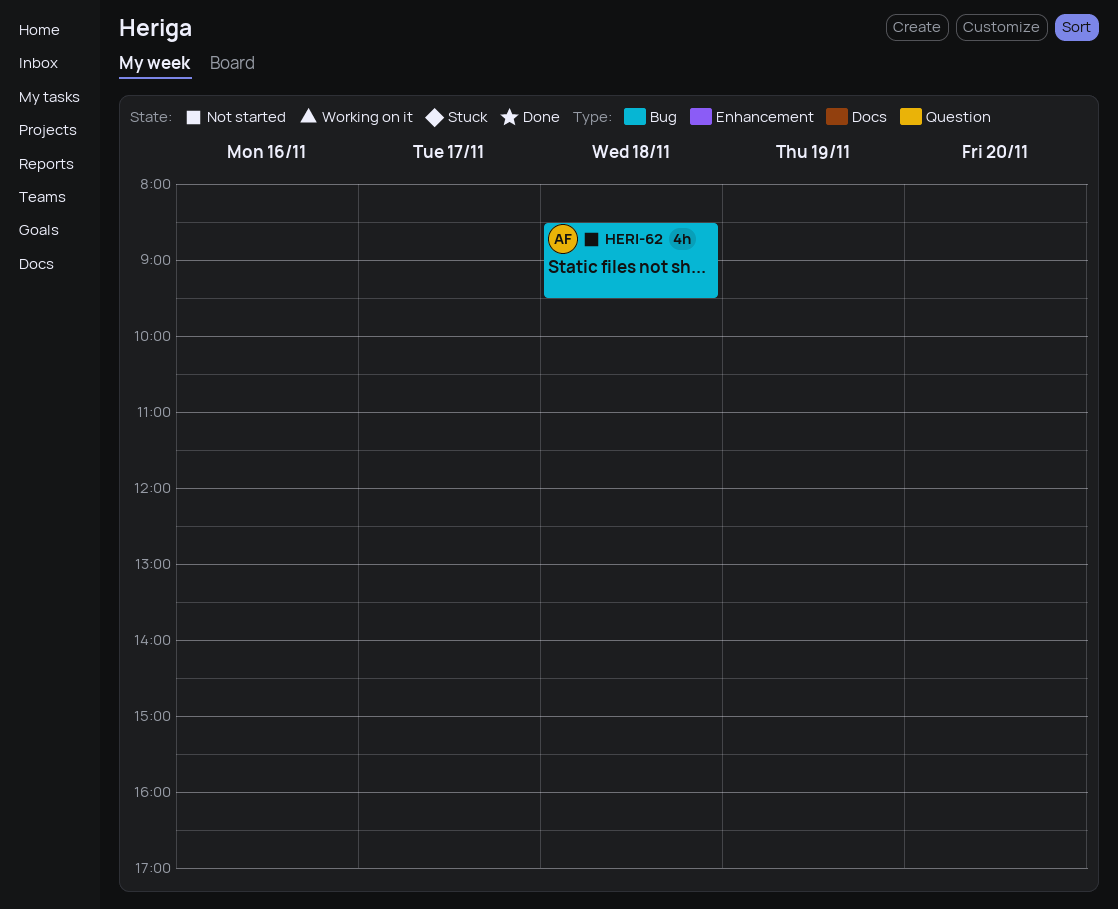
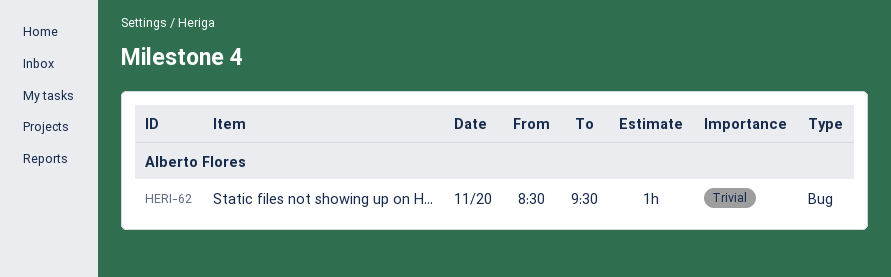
HERI-62, estimate: 4h -> 1h
HERI-62, day: Nov 18 -> Nov 20

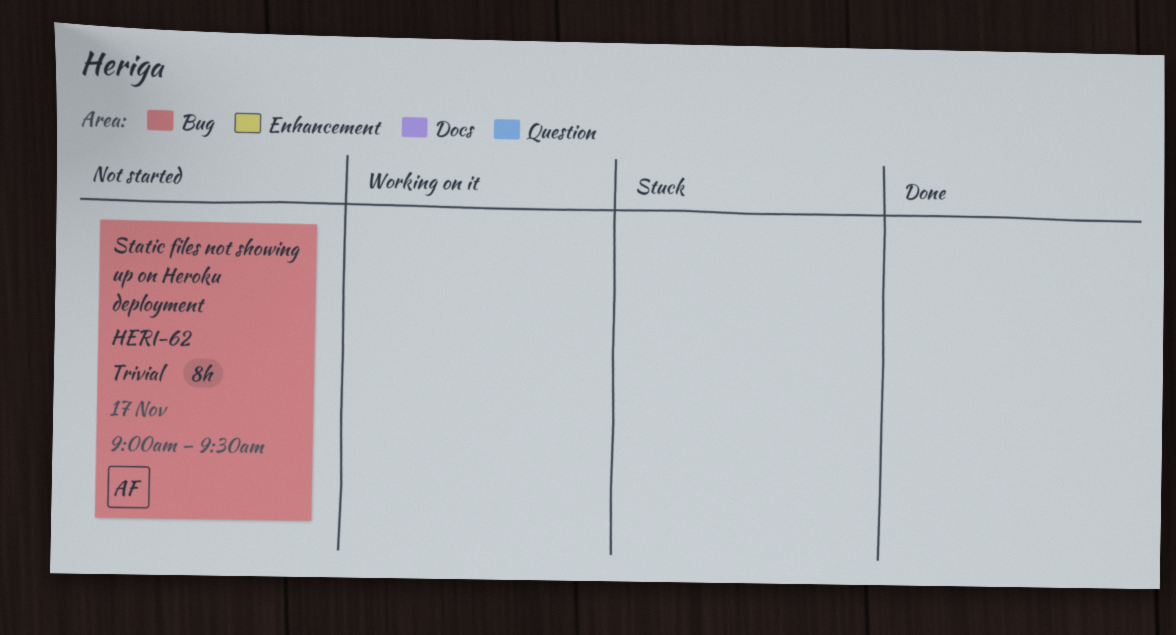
HERI-62, estimate: 1h -> 8h
HERI-62, day: Nov 20 -> Nov 17
HERI-62, begins: 08:30 -> 09:00

